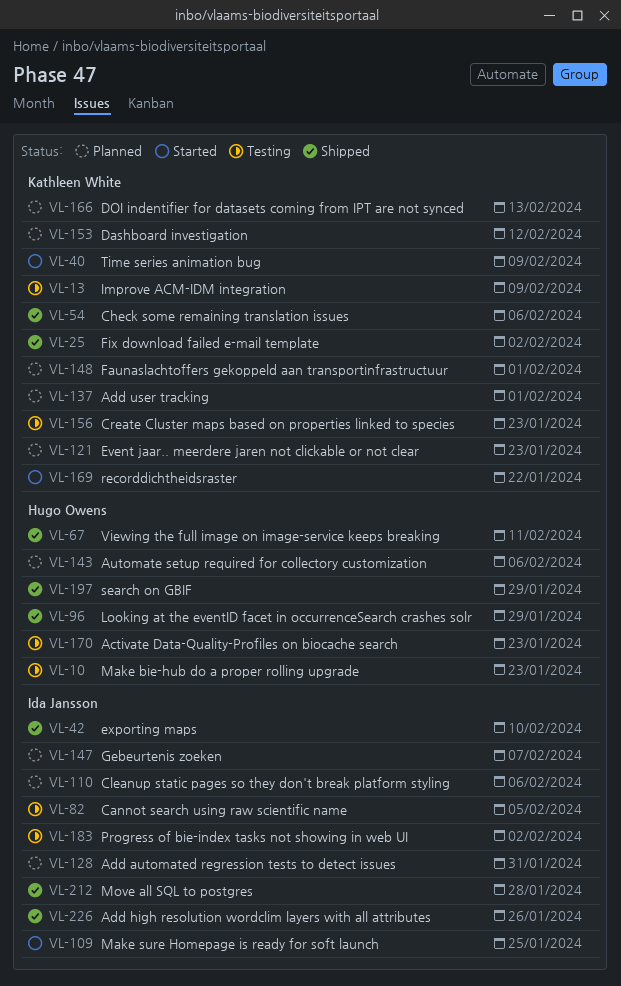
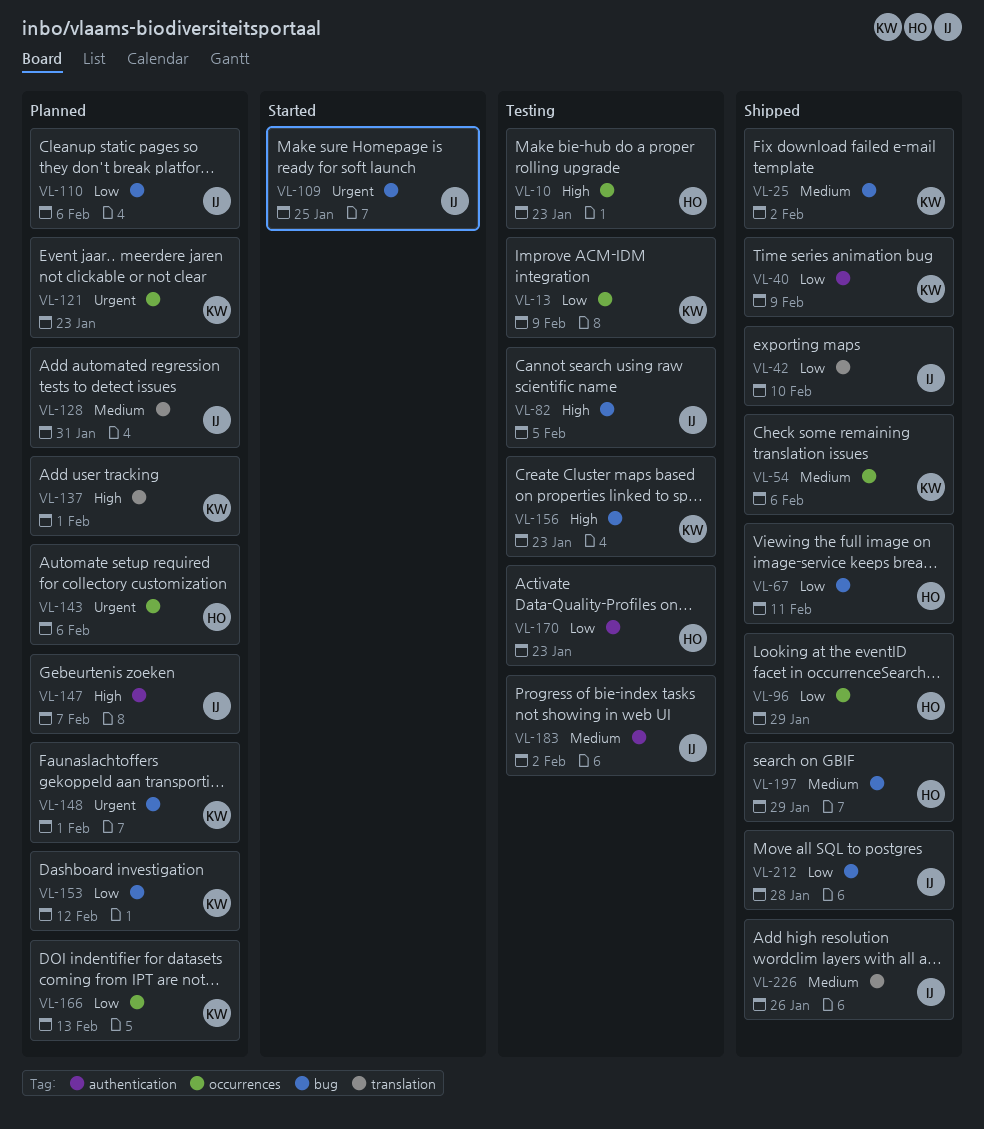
VL-40, status: Started -> Shipped
VL-169: present -> none

